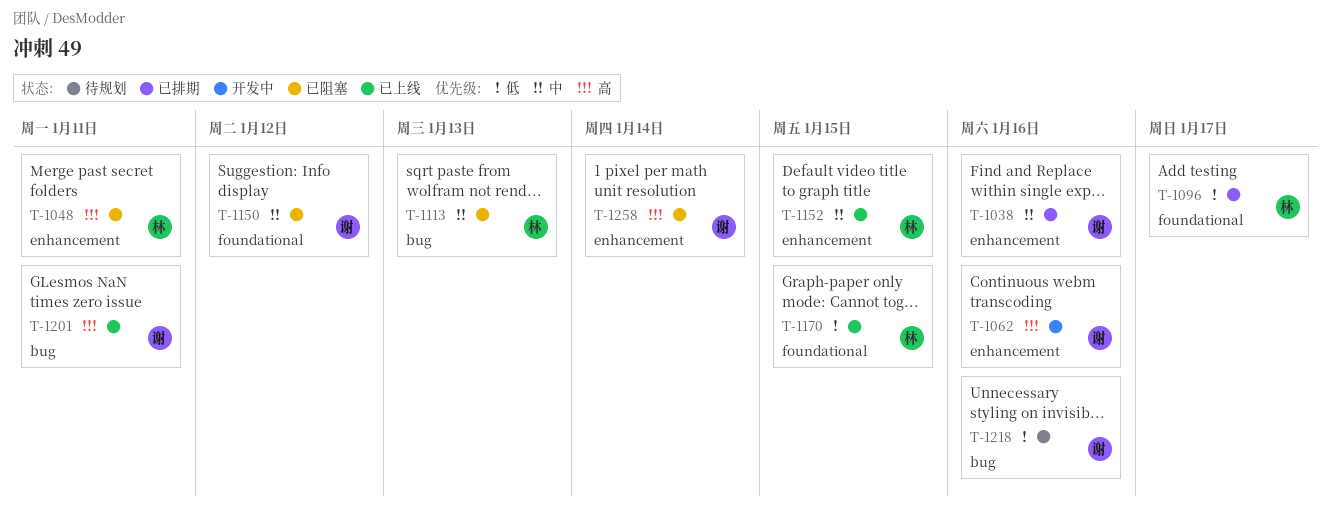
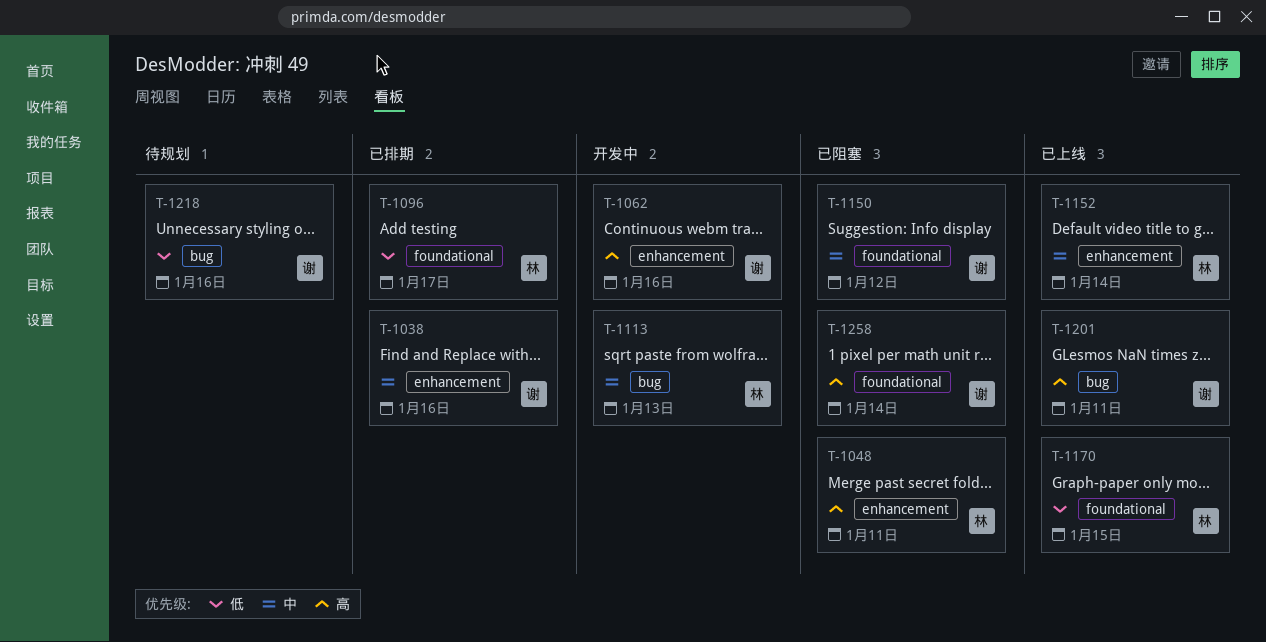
T-1113, status: 已阻塞 -> 开发中
T-1152, due: Jan 15 -> Jan 14
T-1258, label: enhancement -> foundational

